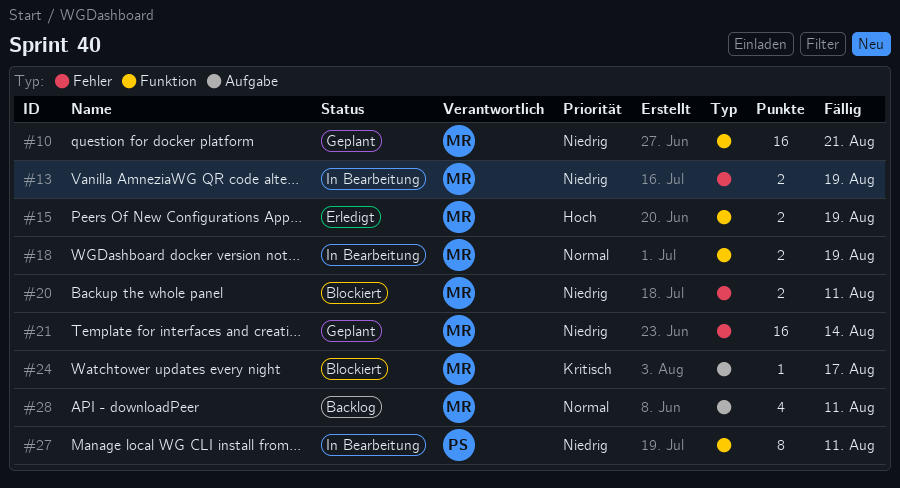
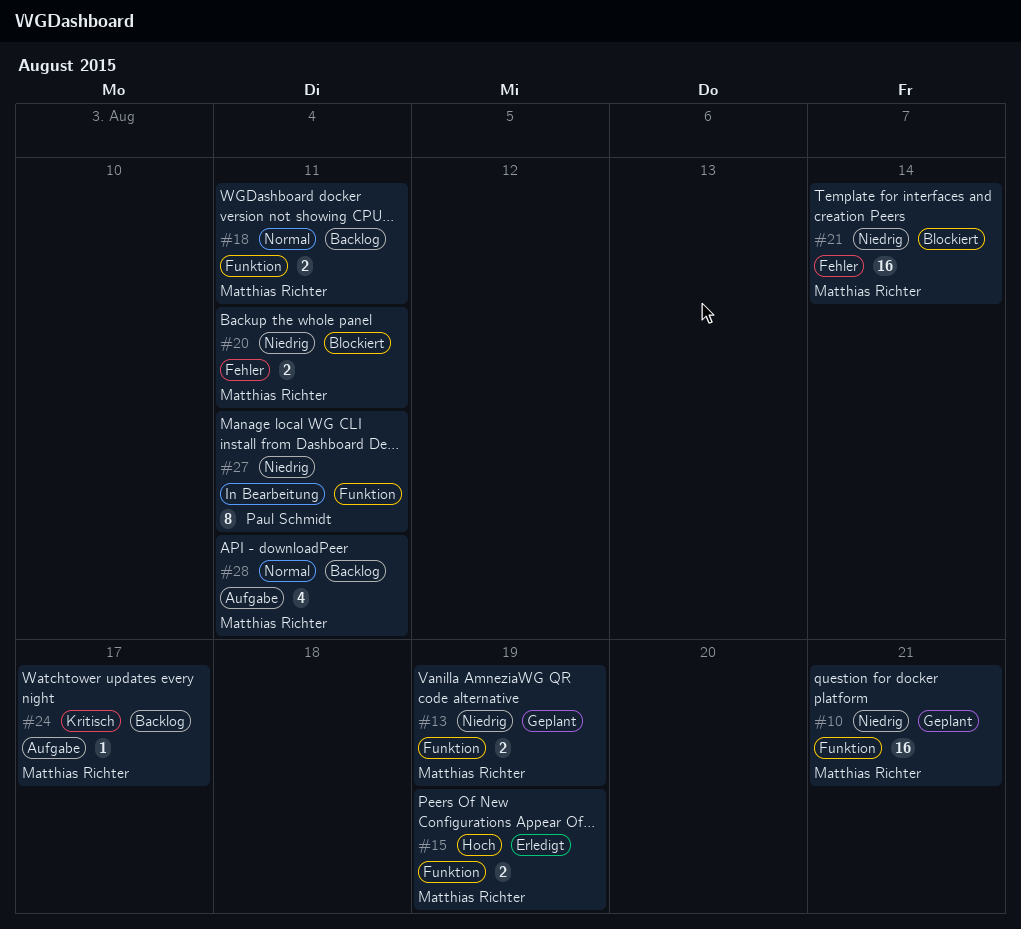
#13, status: In Bearbeitung -> Geplant
#13, label: Fehler -> Funktion
#18, status: In Bearbeitung -> Backlog
#18, due: Aug 19 -> Aug 11
#21, status: Geplant -> Blockiert
#24, status: Blockiert -> Backlog

